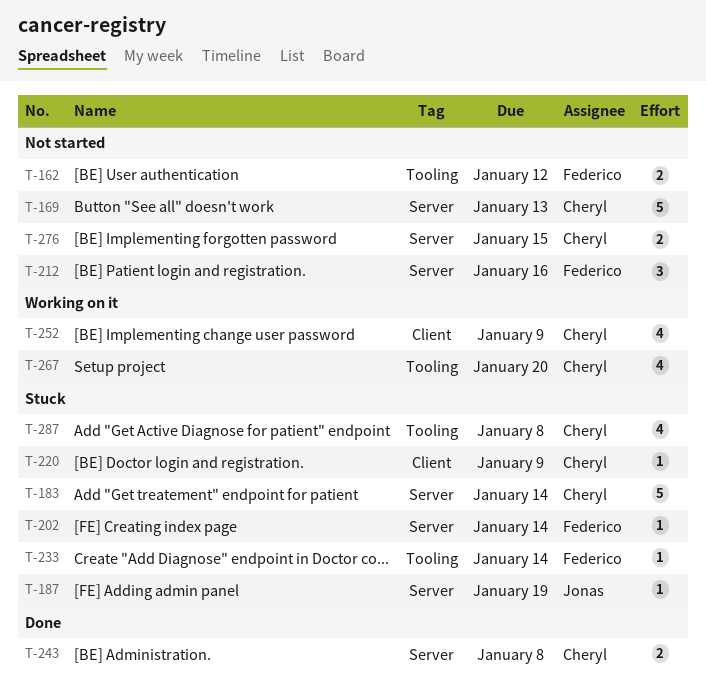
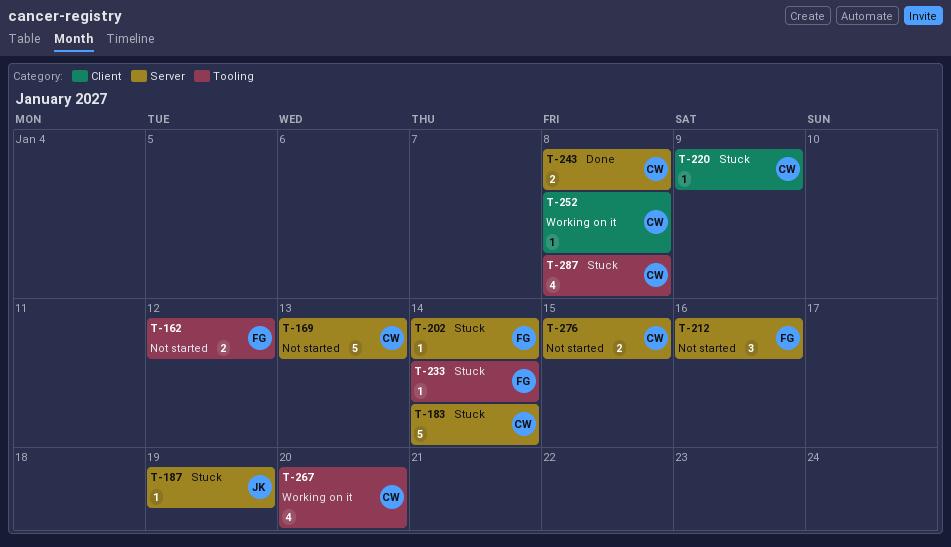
T-252, estimate: 4 -> 1
T-252, due: Jan 9 -> Jan 8

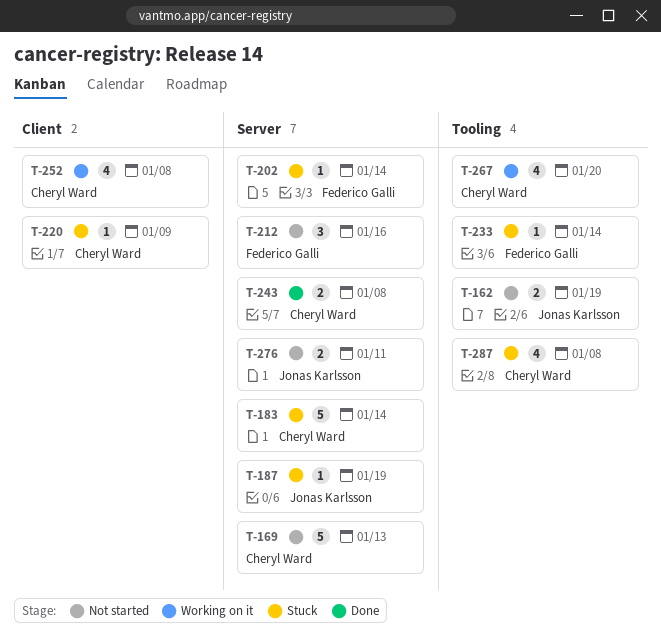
T-162, owner: Federico Galli -> Jonas Karlsson
T-162, due: Jan 12 -> Jan 19
T-252, estimate: 1 -> 4
T-276, owner: Cheryl Ward -> Jonas Karlsson
T-276, due: Jan 15 -> Jan 11

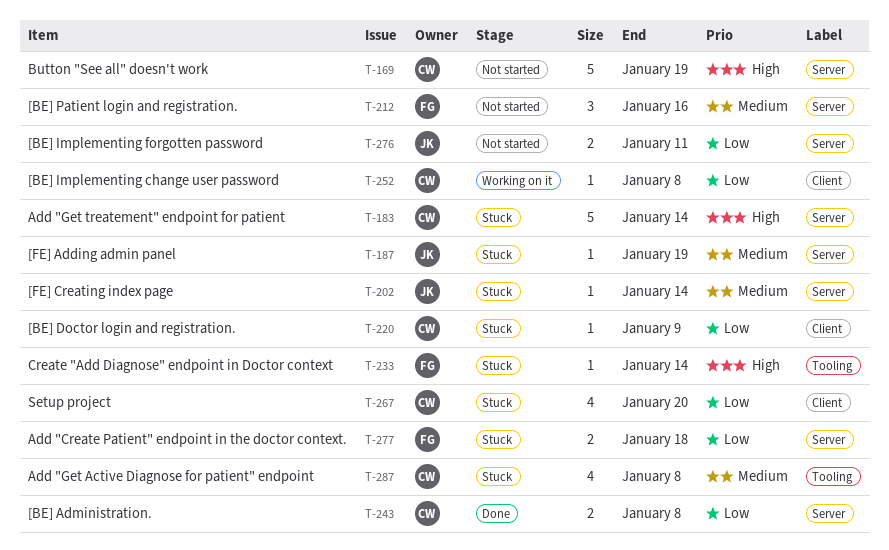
T-162: present -> none
T-169, due: Jan 13 -> Jan 19
T-202, owner: Federico Galli -> Jonas Karlsson
T-252, estimate: 4 -> 1
T-267, status: Working on it -> Stuck
T-267, label: Tooling -> Client
T-277: none -> present

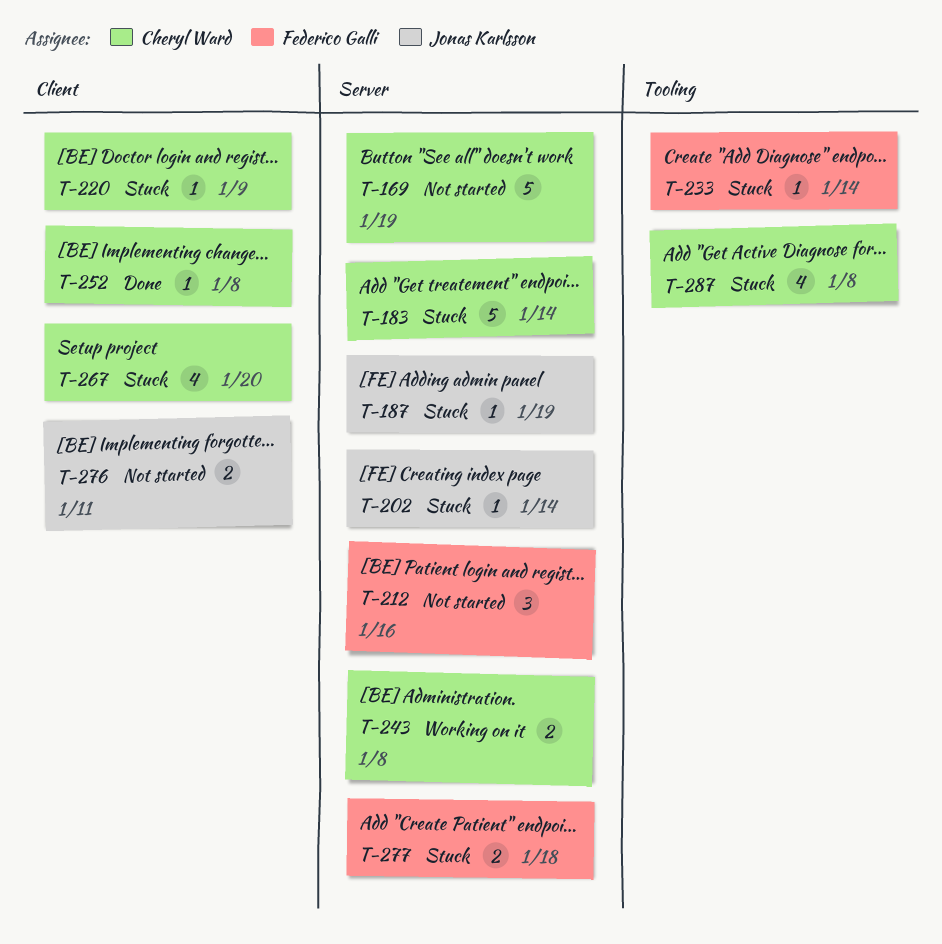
T-243, status: Done -> Working on it
T-252, status: Working on it -> Done
T-276, label: Server -> Client

